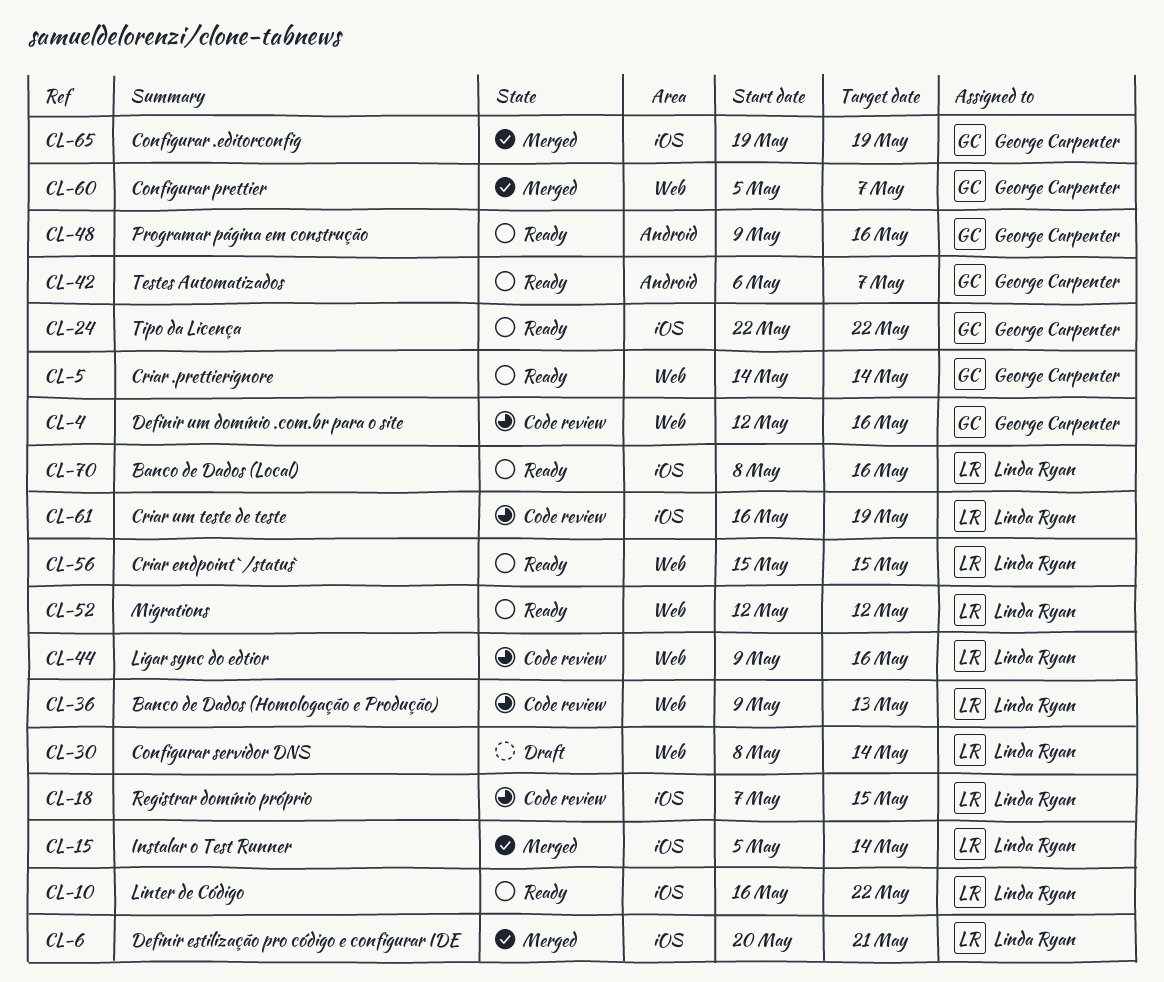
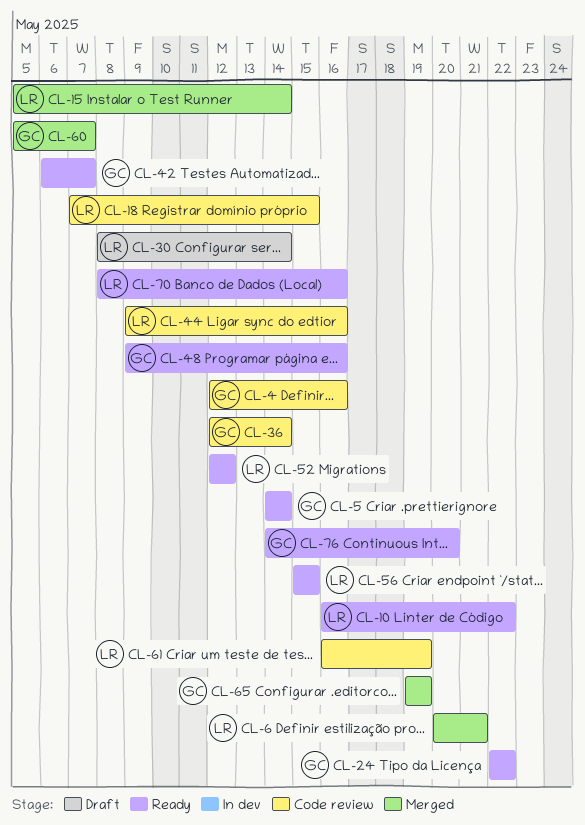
CL-36, owner: Linda Ryan -> George Carpenter
CL-36, start: May 9 -> May 12
CL-36, due: May 13 -> May 14
CL-76: none -> present

